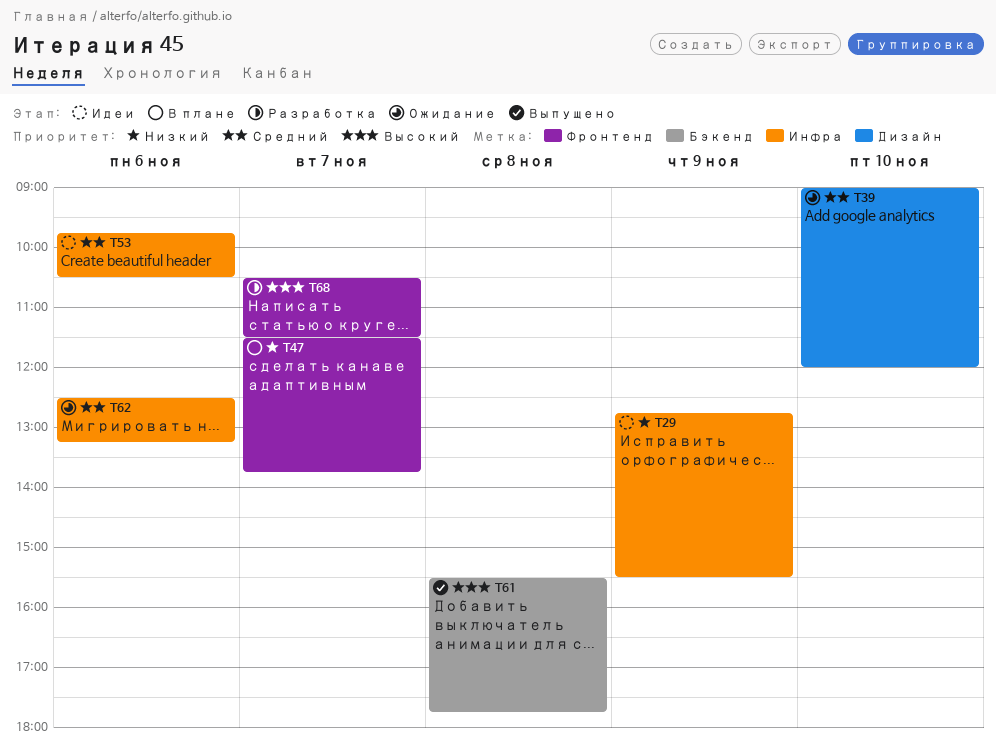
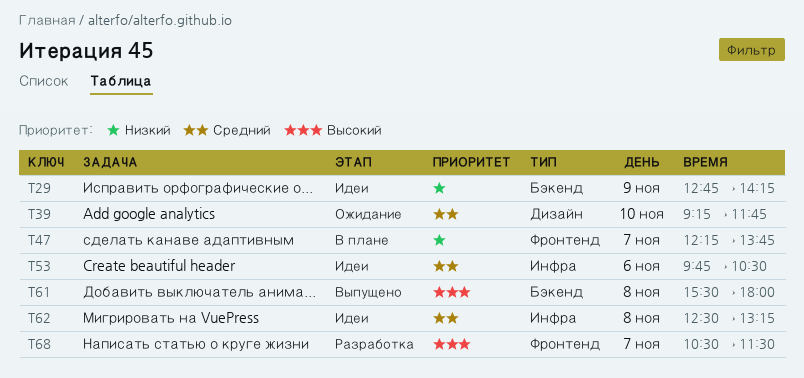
T29, label: Инфра -> Бэкенд
T29, ends: 15:30 -> 14:15
T39, begins: 09:00 -> 09:15
T39, ends: 12:00 -> 11:45
T47, begins: 11:30 -> 12:15
T61, ends: 17:45 -> 18:00
T62, status: Ожидание -> Идеи
T62, day: Nov 6 -> Nov 8

